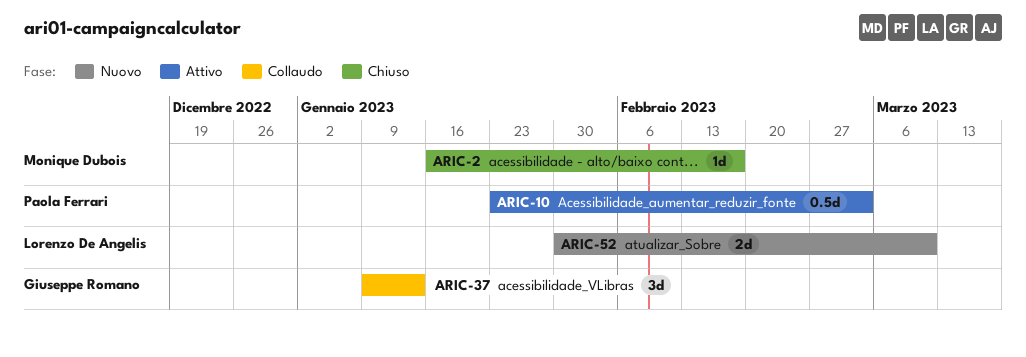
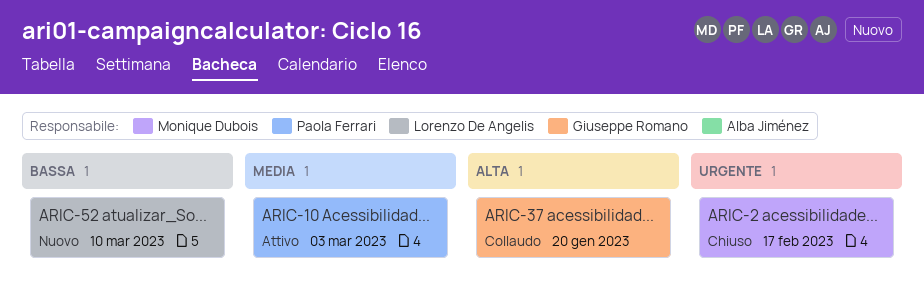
ARIC-37, due: Jan 13 -> Jan 20

